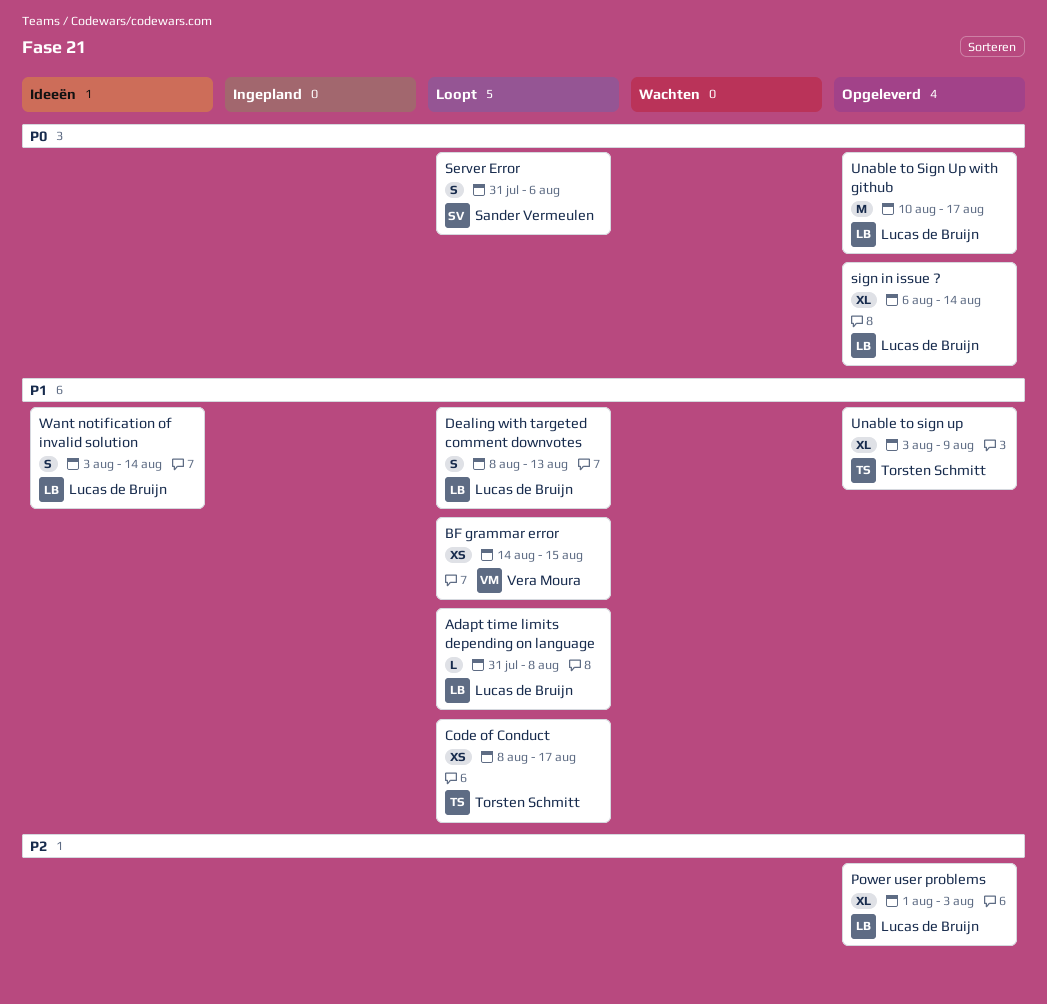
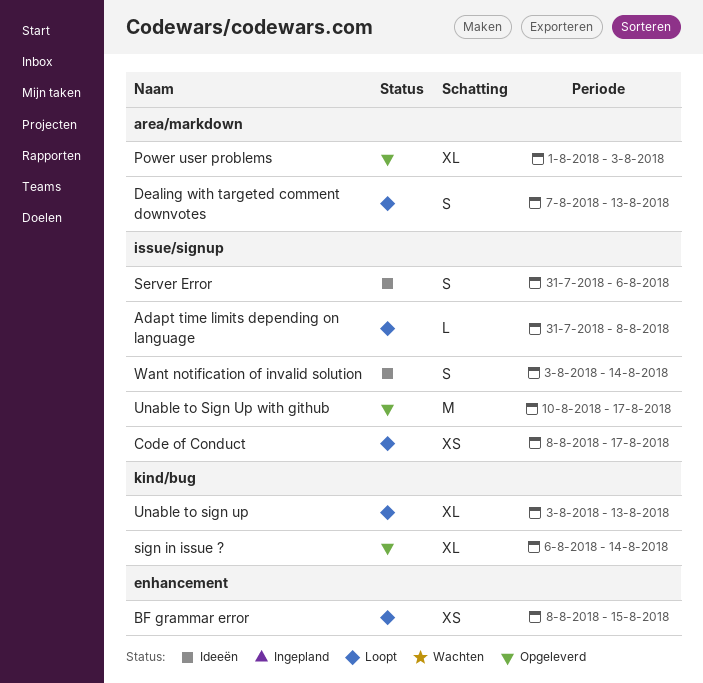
BF grammar error, start: Aug 14 -> Aug 8
Dealing with targeted comment downvotes, start: Aug 8 -> Aug 7
Server Error, status: Loopt -> Ideeën
Unable to sign up, status: Opgeleverd -> Loopt
Unable to sign up, due: Aug 9 -> Aug 13

